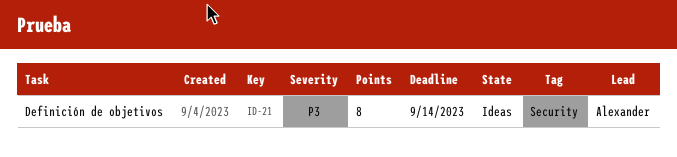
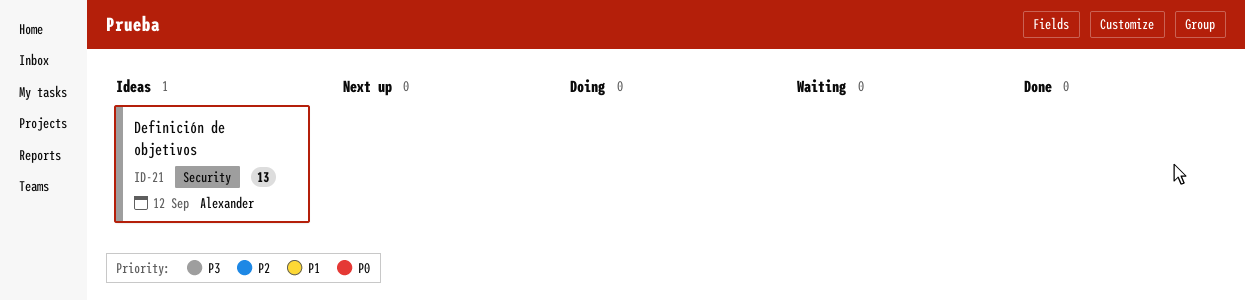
ID-21, estimate: 8 -> 13
ID-21, due: Sep 14 -> Sep 12

